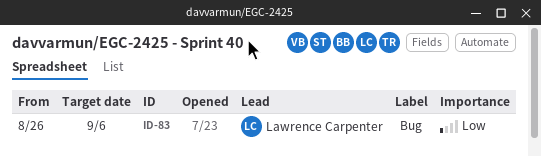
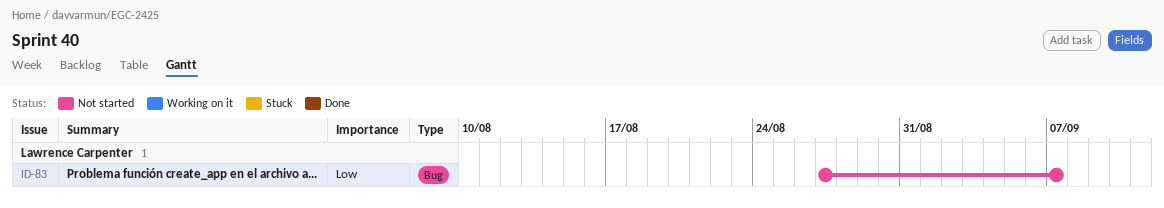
ID-83, start: Aug 26 -> Aug 27
ID-83, due: Sep 6 -> Sep 7

